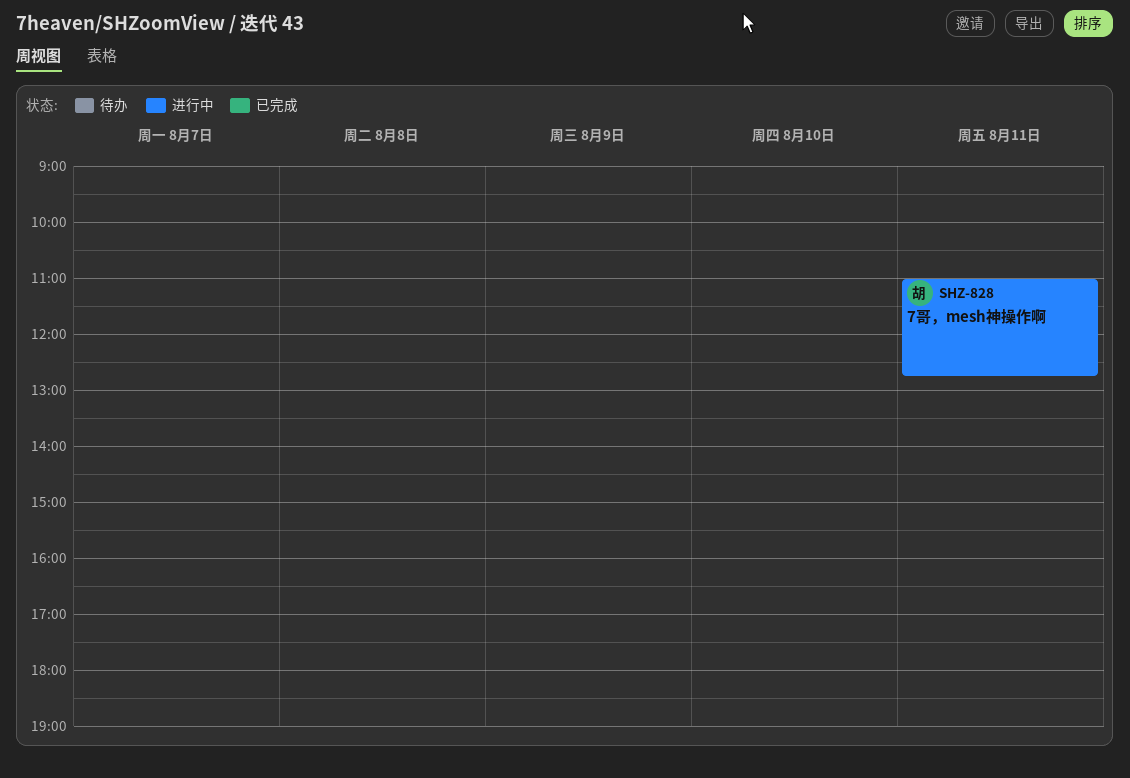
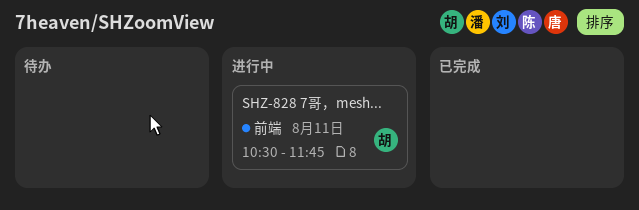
SHZ-828, begins: 11:00 -> 10:30
SHZ-828, ends: 12:45 -> 11:45

